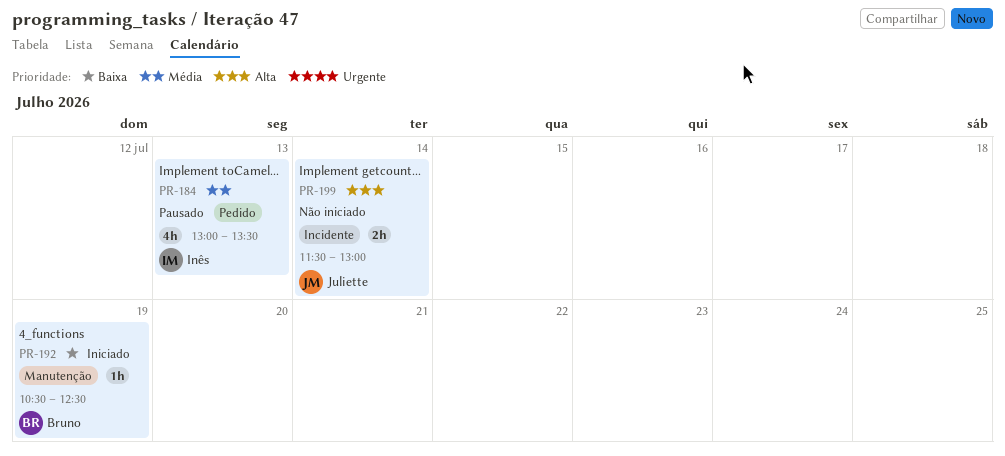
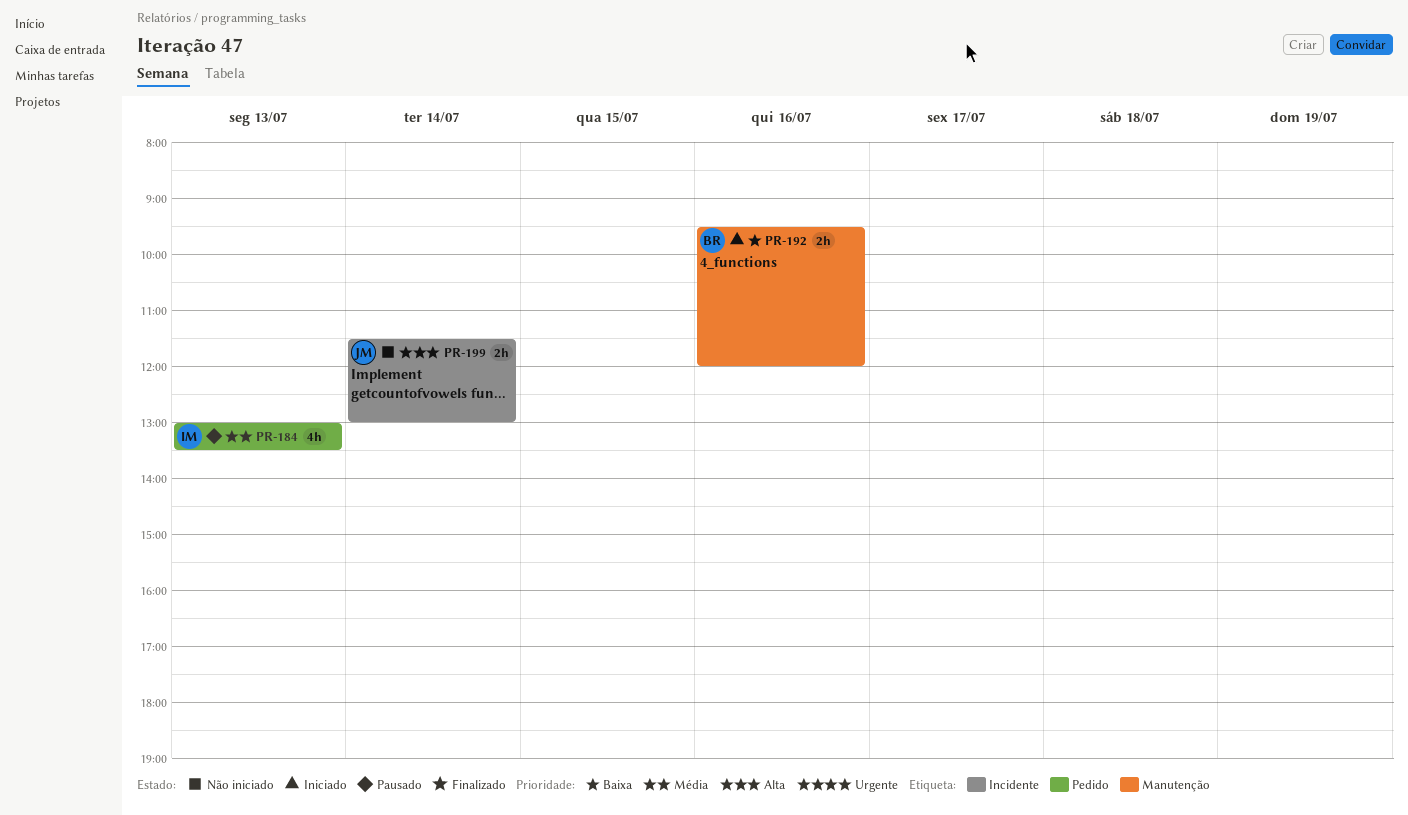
PR-192, estimate: 1h -> 2h
PR-192, day: Jul 19 -> Jul 16
PR-192, begins: 10:30 -> 09:30
PR-192, ends: 12:30 -> 12:00

